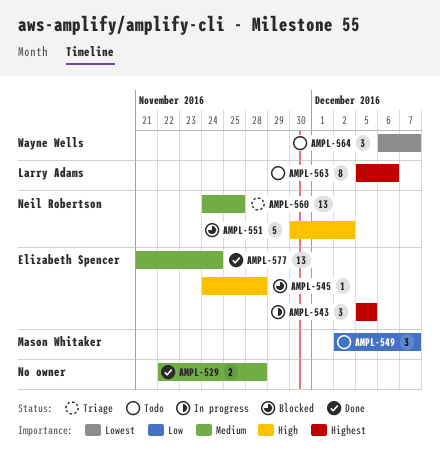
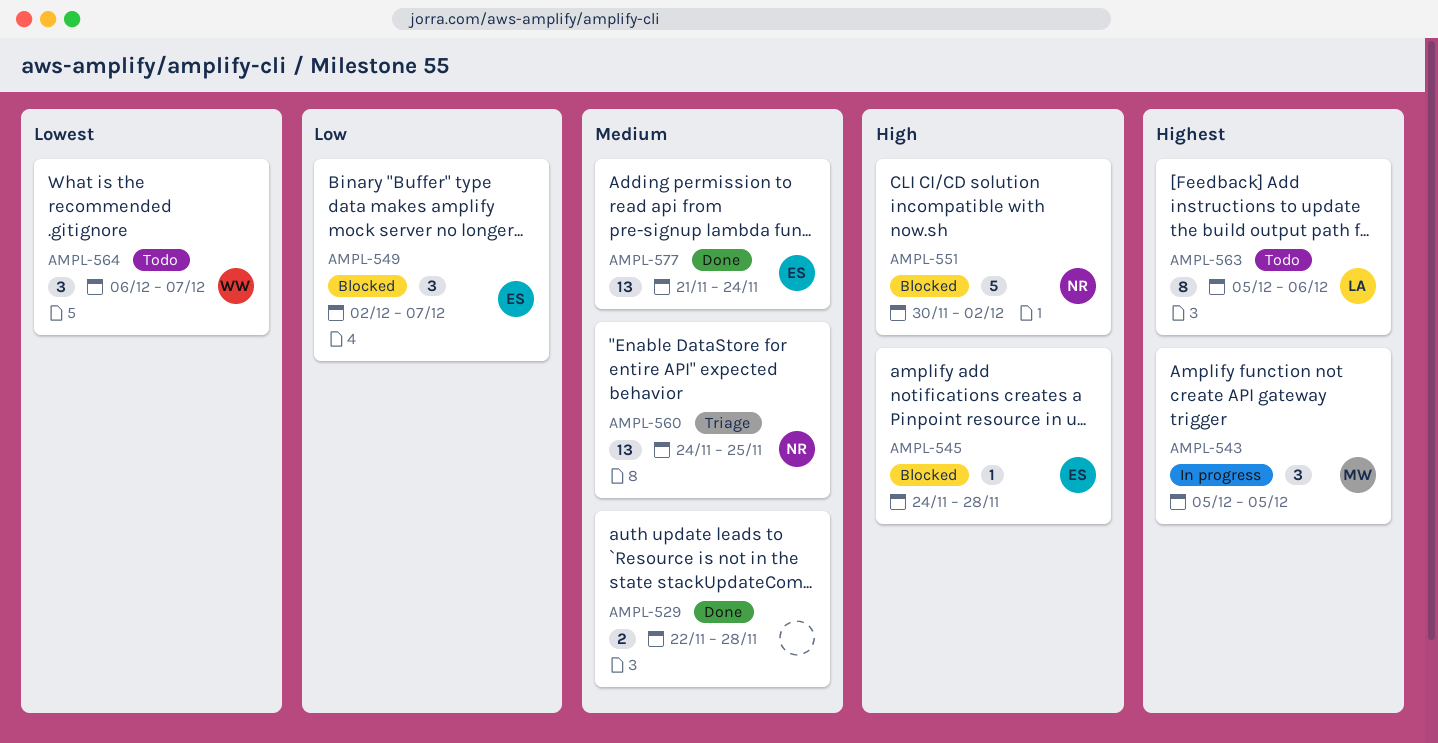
AMPL-543, owner: Elizabeth Spencer -> Mason Whitaker
AMPL-549, status: Todo -> Blocked
AMPL-549, owner: Mason Whitaker -> Elizabeth Spencer

